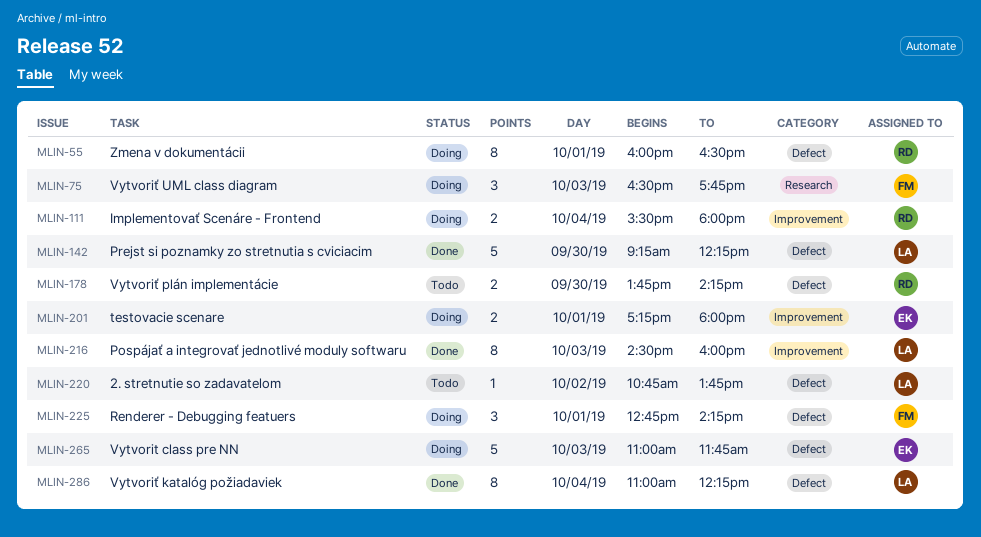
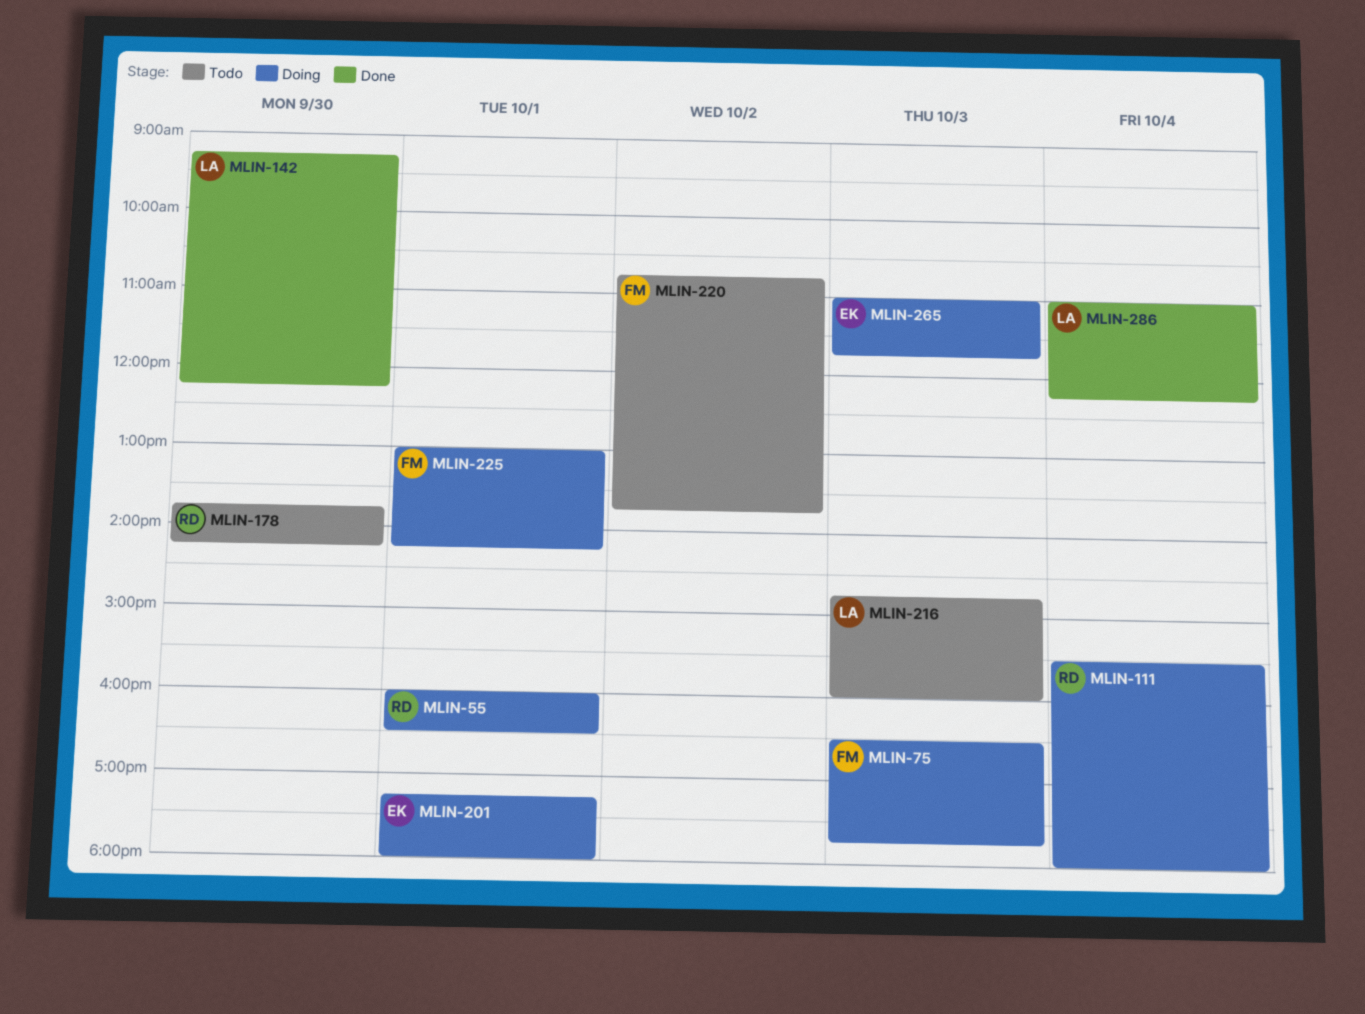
MLIN-216, status: Done -> Todo
MLIN-216, begins: 14:30 -> 14:45
MLIN-220, owner: LA -> FM
MLIN-225, begins: 12:45 -> 13:00

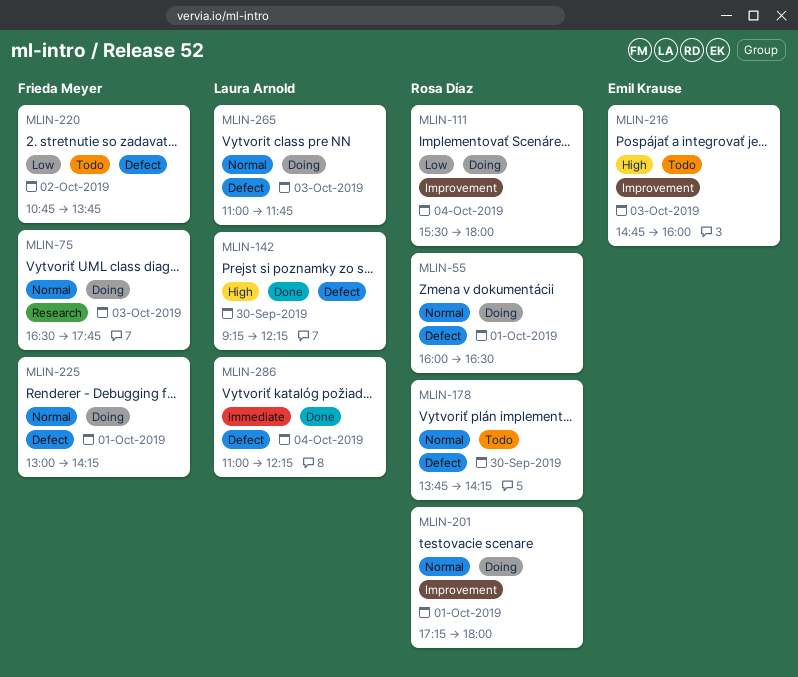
MLIN-201, owner: Emil Krause -> Rosa Díaz
MLIN-216, owner: Laura Arnold -> Emil Krause
MLIN-265, owner: Emil Krause -> Laura Arnold

